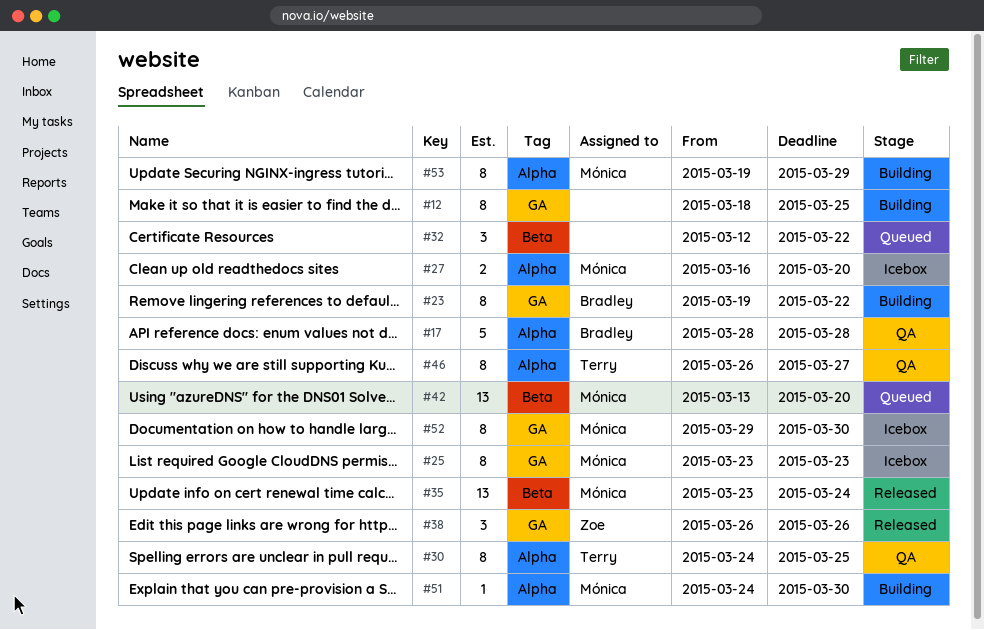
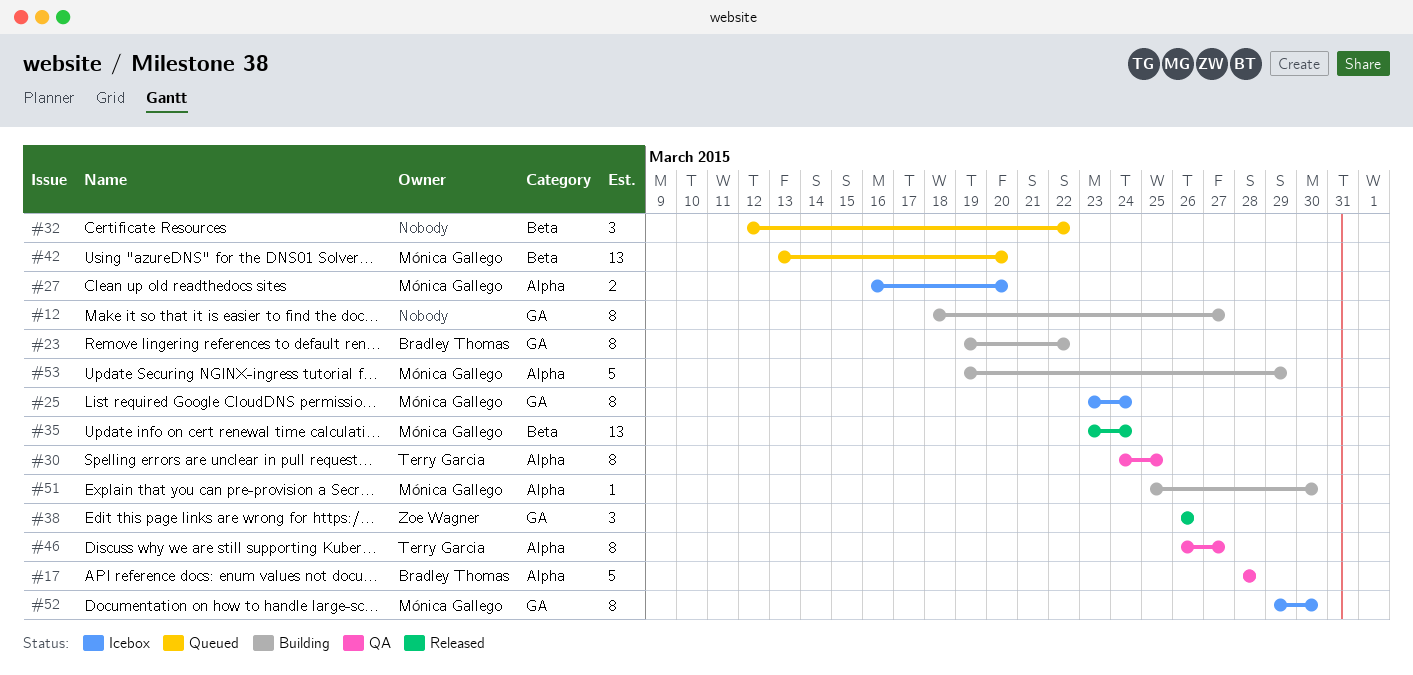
#12, due: Mar 25 -> Mar 27
#25, due: Mar 23 -> Mar 24
#51, start: Mar 24 -> Mar 25
#53, estimate: 8 -> 5

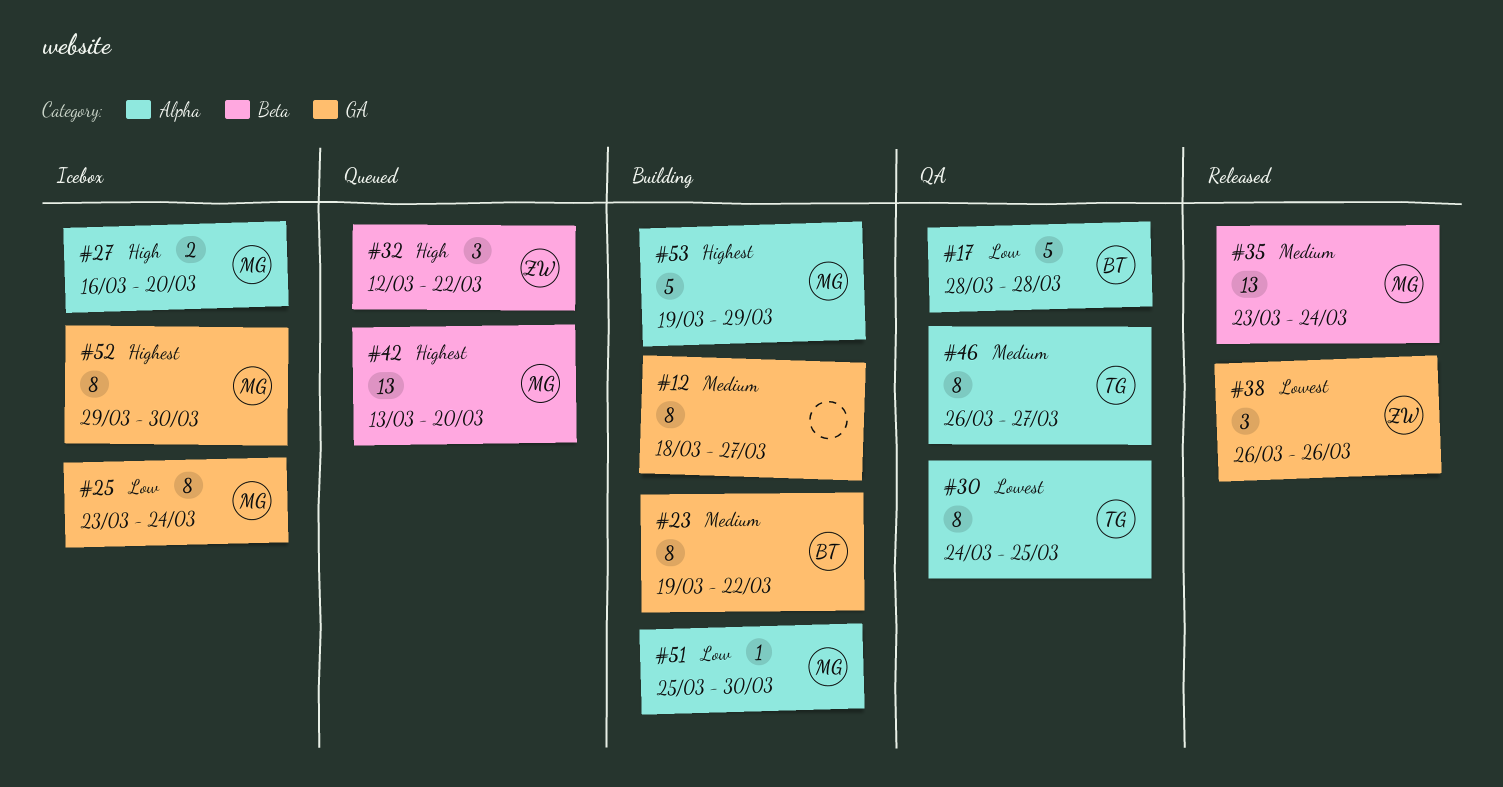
#32, owner: none -> Zoe Wagner

